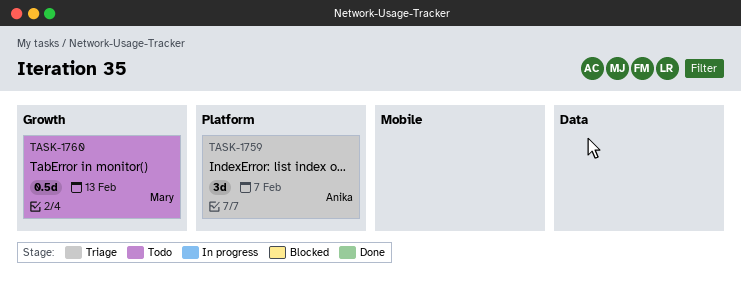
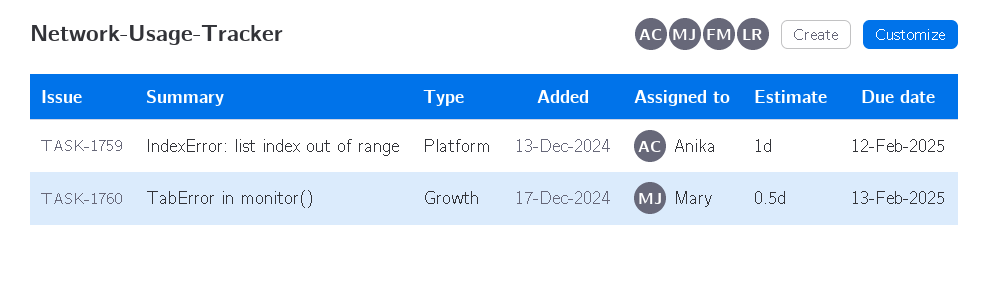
TASK-1759, estimate: 3d -> 1d
TASK-1759, due: Feb 7 -> Feb 12

